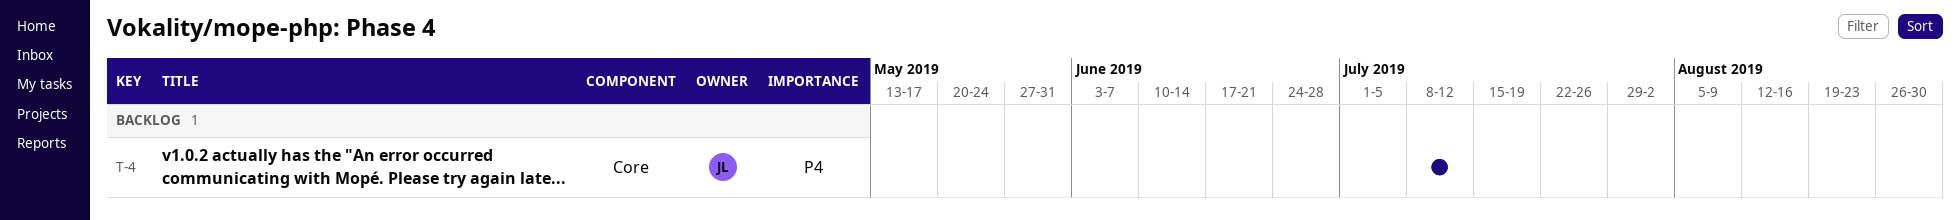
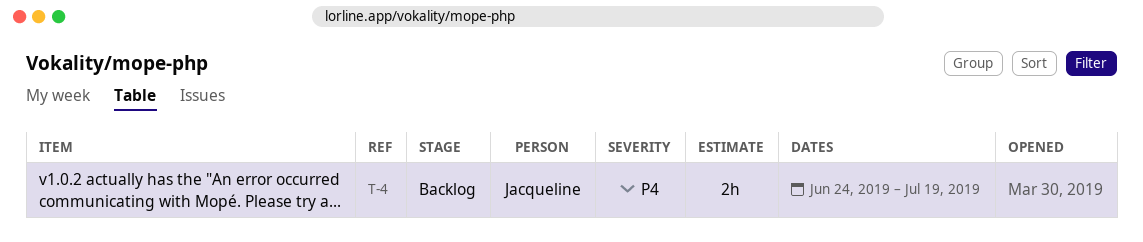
T-4, start: Jul 8 -> Jun 24
T-4, due: Jul 12 -> Jul 19

